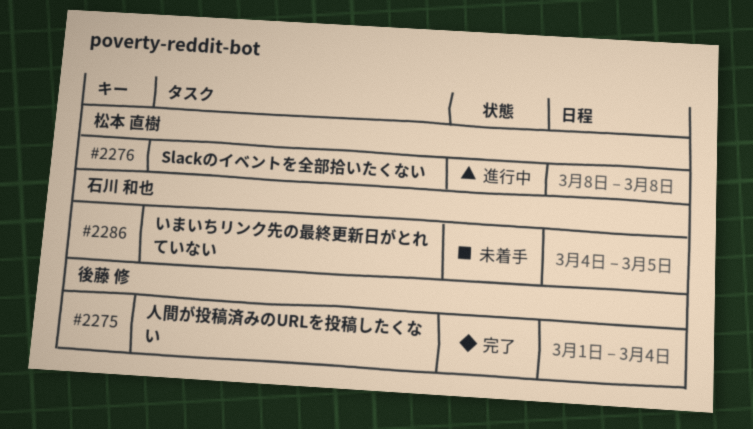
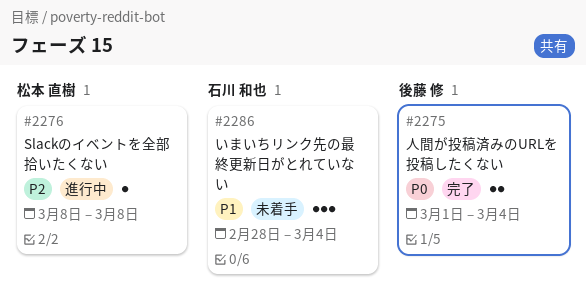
#2286, start: Mar 4 -> Feb 28
#2286, due: Mar 5 -> Mar 4

